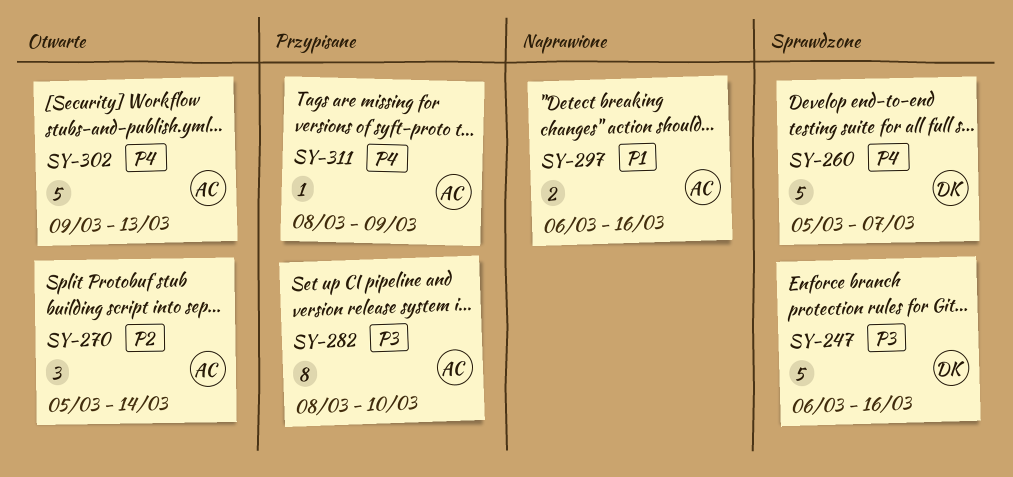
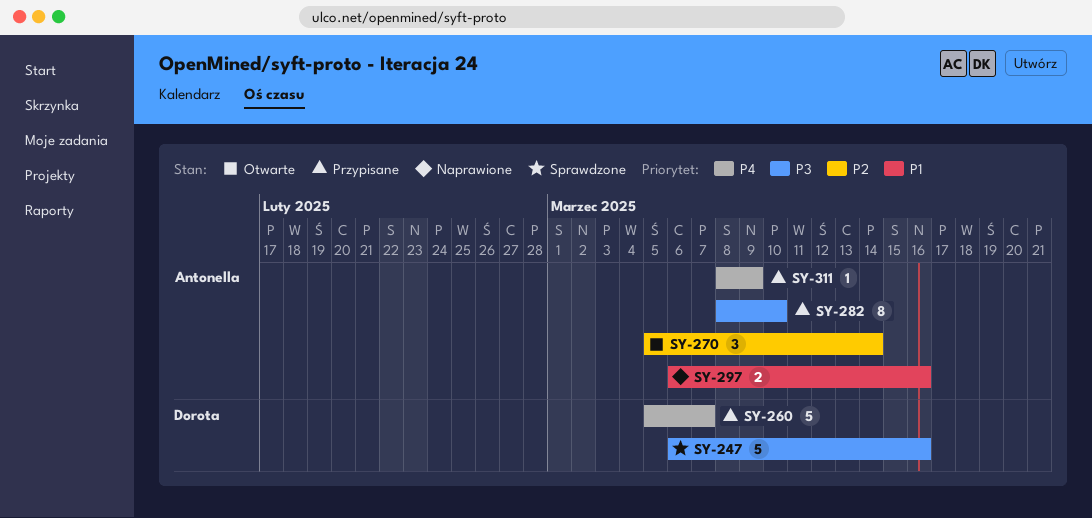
SY-260, status: Sprawdzone -> Przypisane
SY-302: present -> none

